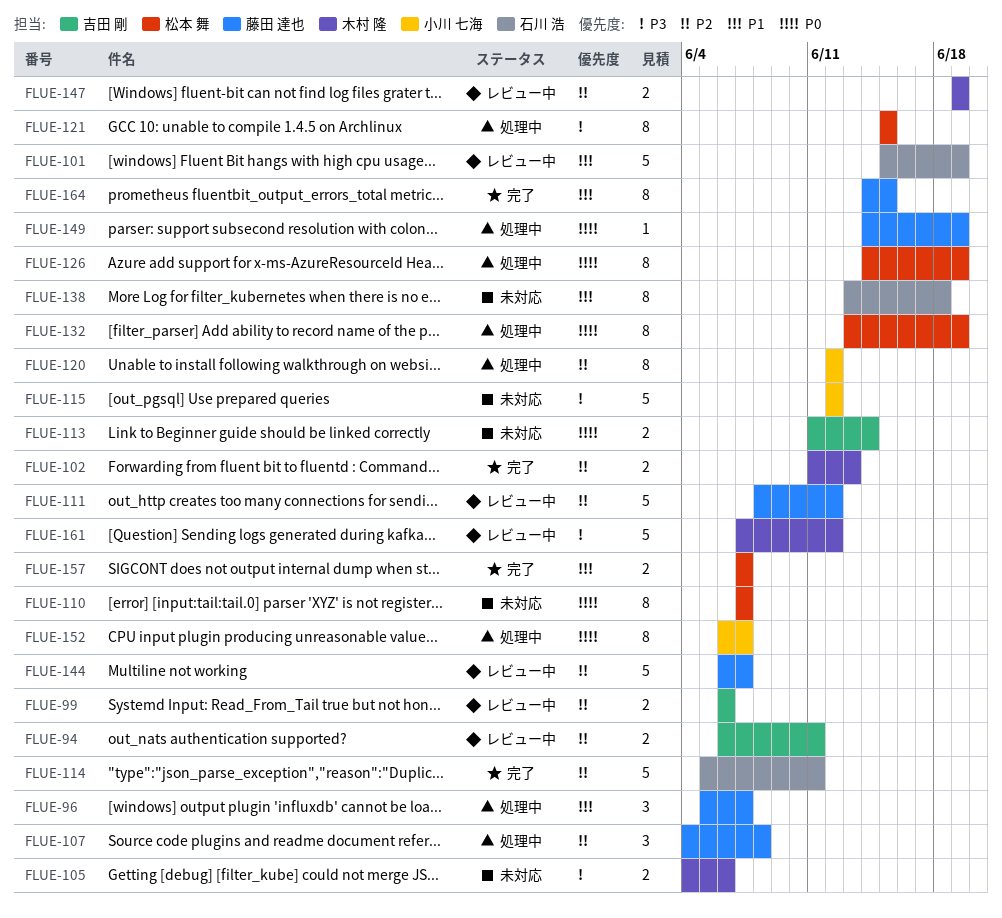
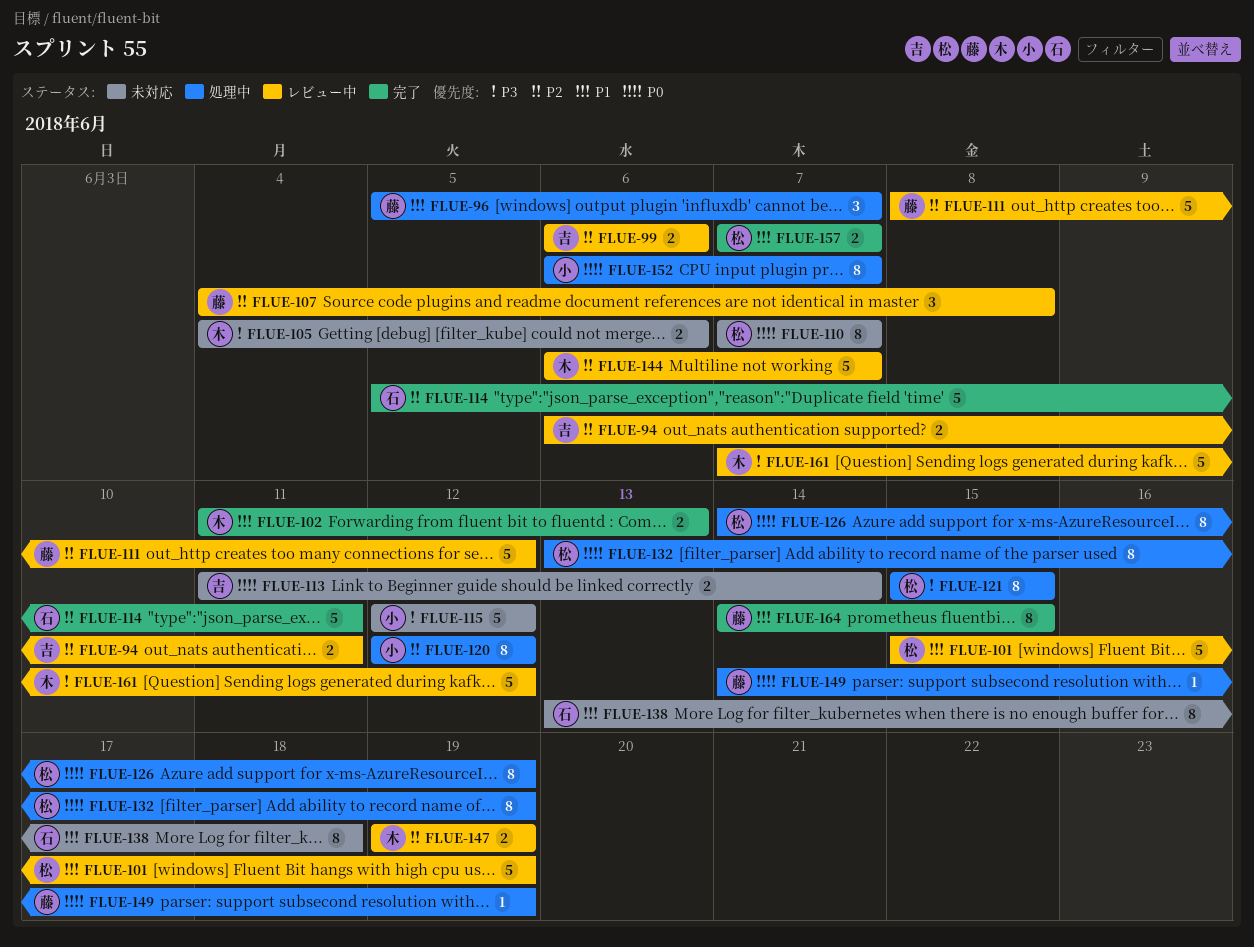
FLUE-101, owner: 石川 浩 -> 松本 舞
FLUE-102, priority: P2 -> P1
FLUE-107, status: 処理中 -> レビュー中
FLUE-144, owner: 藤田 達也 -> 木村 隆

